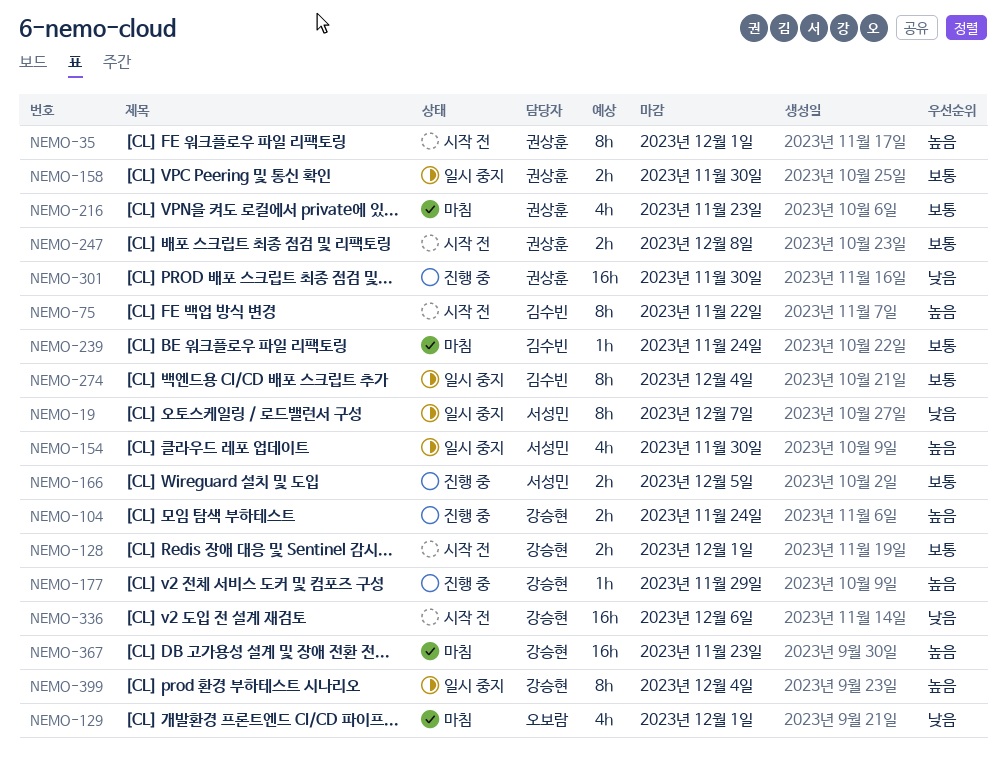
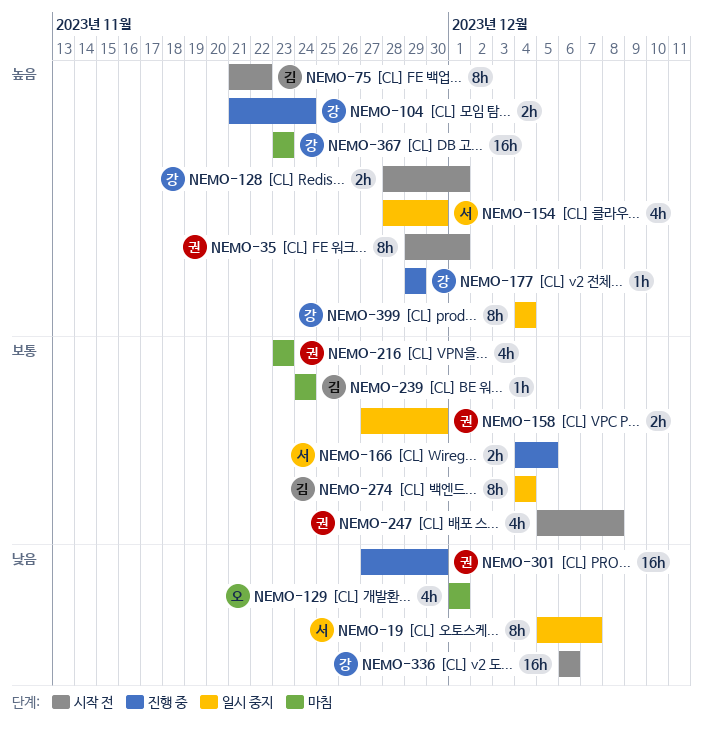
NEMO-128, priority: 보통 -> 높음
NEMO-247, estimate: 2h -> 4h

